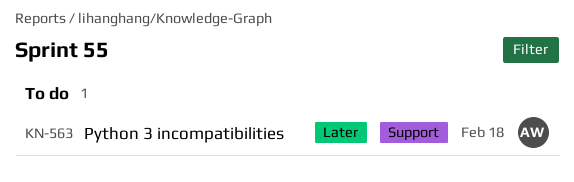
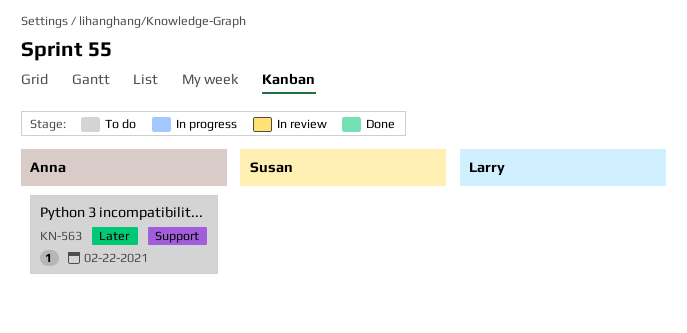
KN-563, due: Feb 18 -> Feb 22

